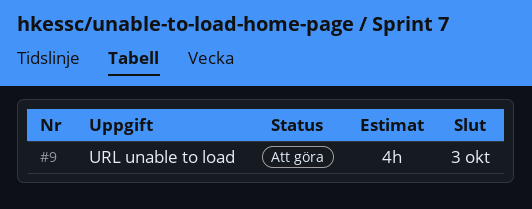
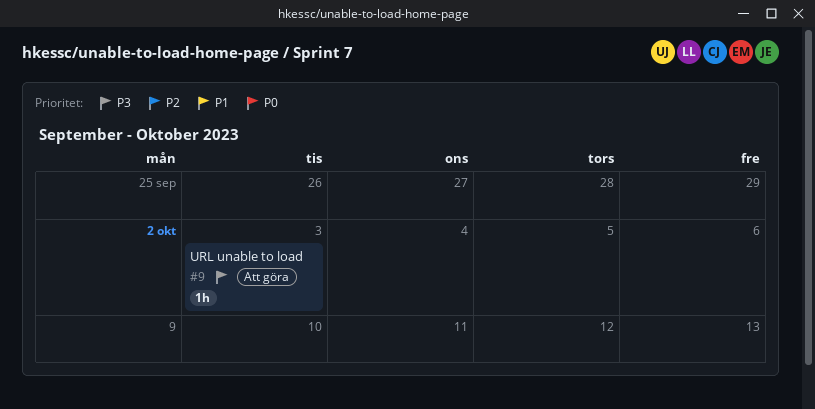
#9, estimate: 4h -> 1h

